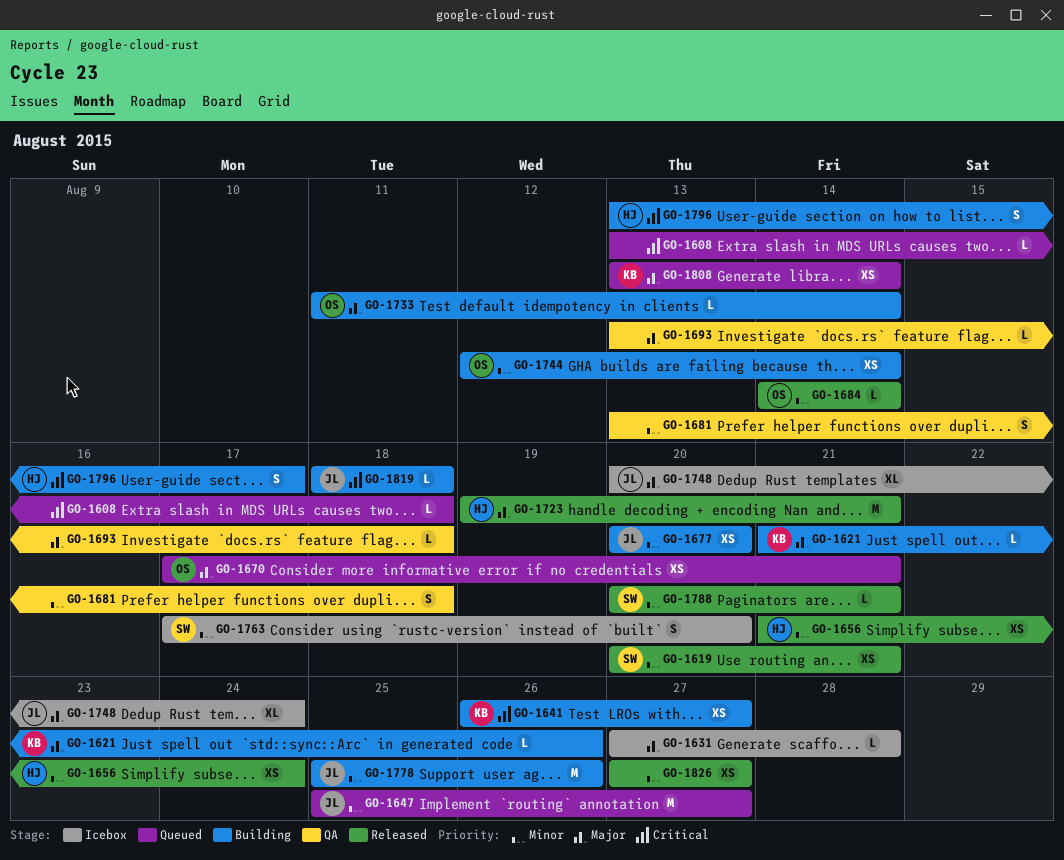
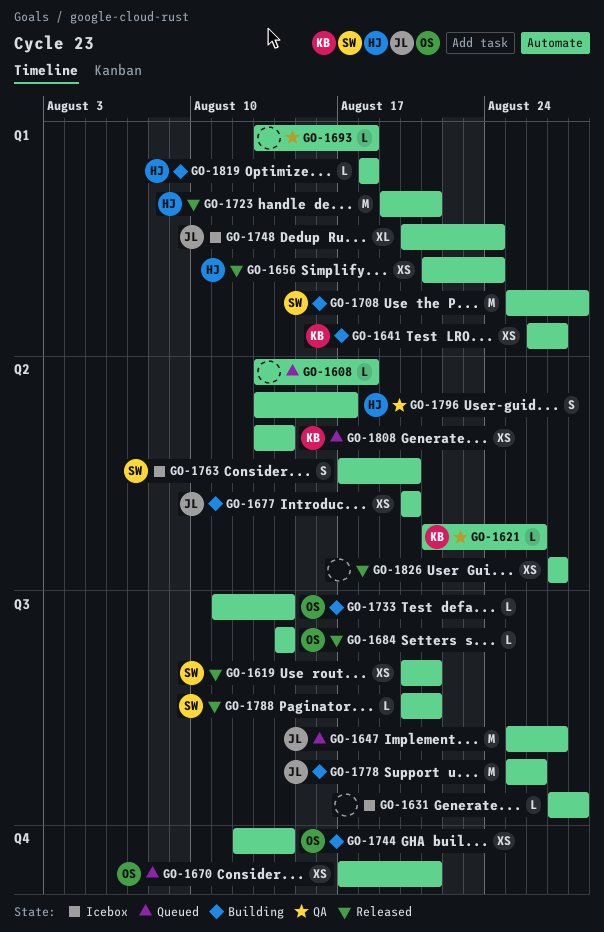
GO-1621, status: Building -> QA
GO-1681: present -> none
GO-1708: none -> present
GO-1796, status: Building -> QA
GO-1819, owner: JL -> HJ

